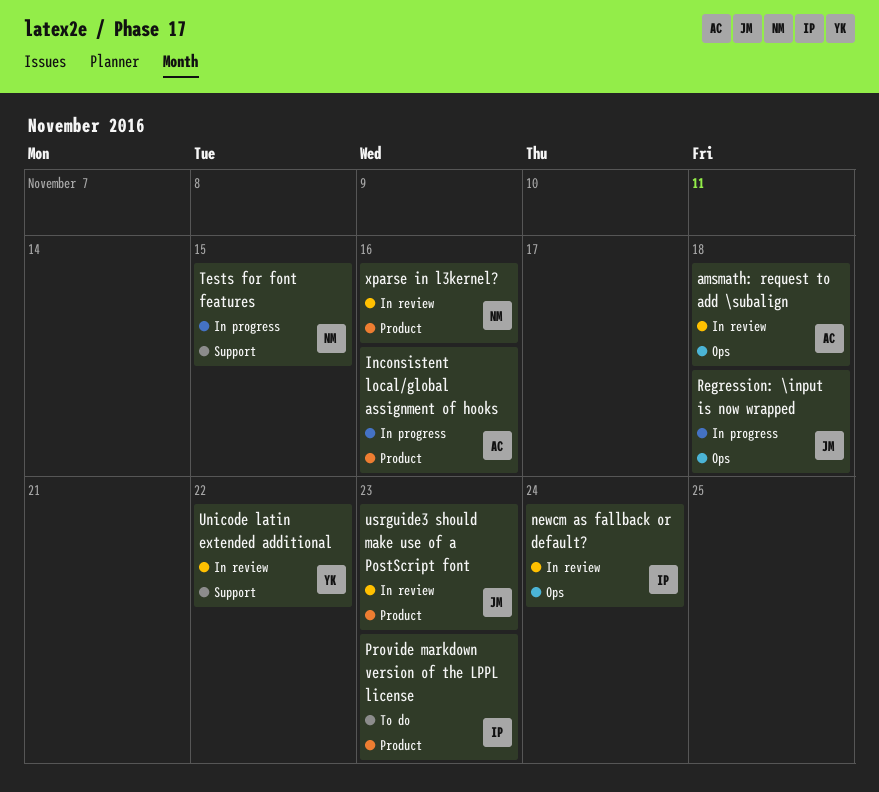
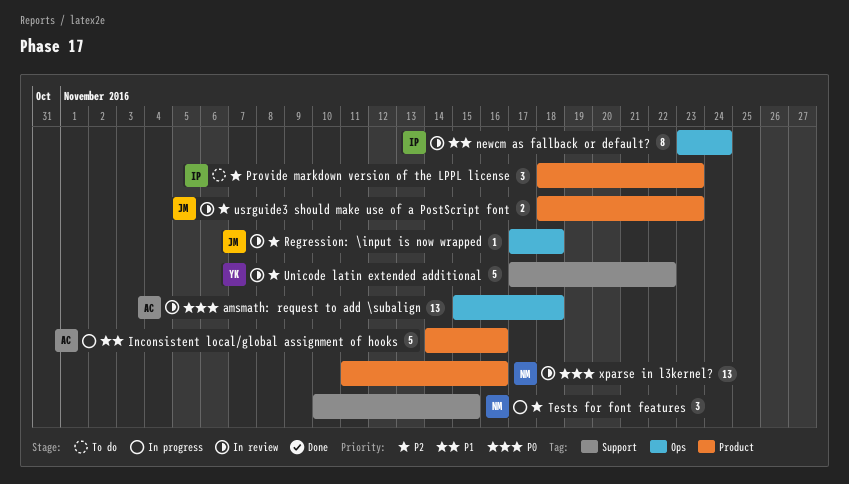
Regression: \input is now wrapped, status: In progress -> In review

